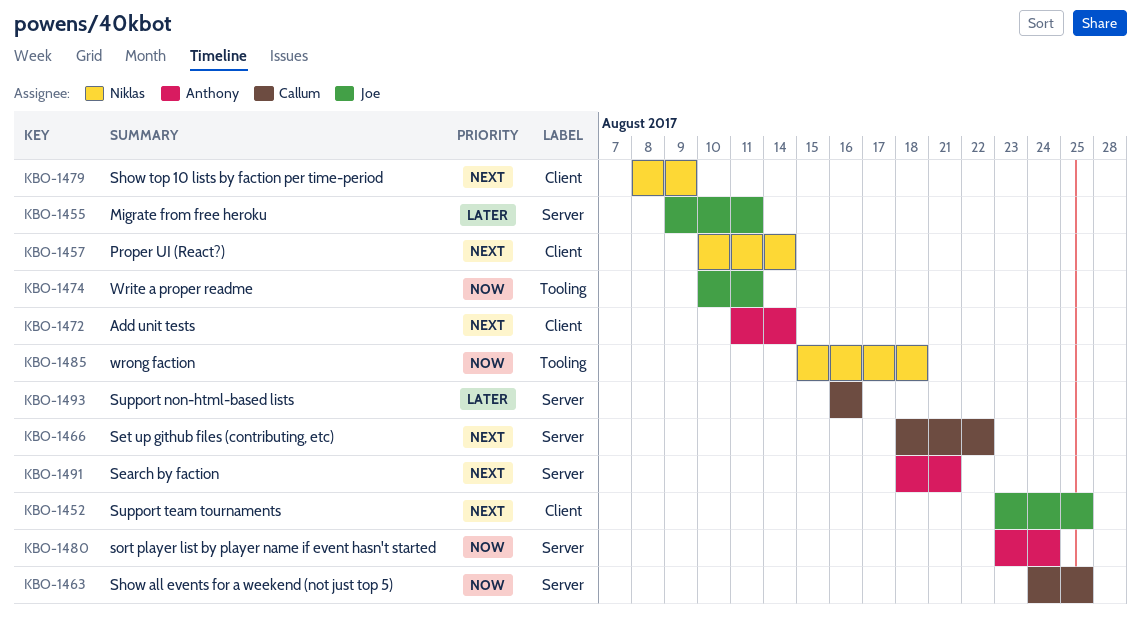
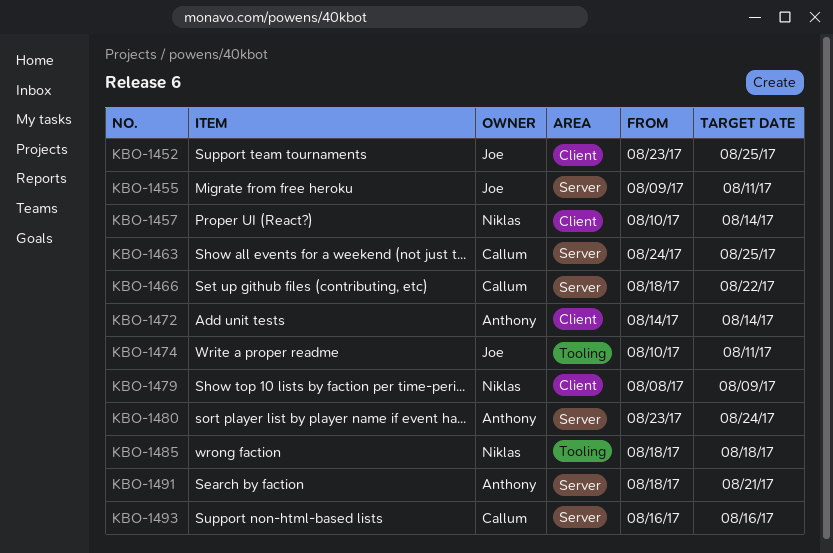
KBO-1472, start: Aug 11 -> Aug 14
KBO-1485, start: Aug 15 -> Aug 18

